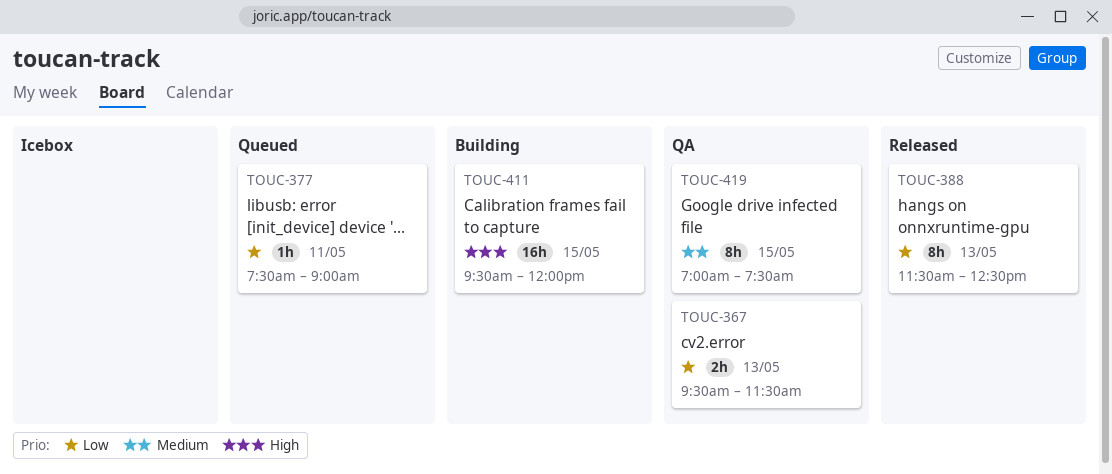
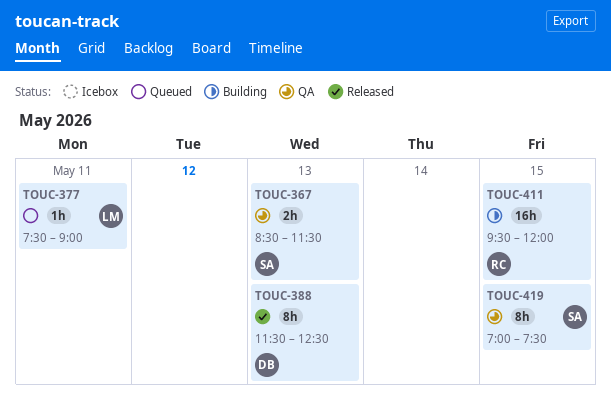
TOUC-367, begins: 09:30 -> 08:30

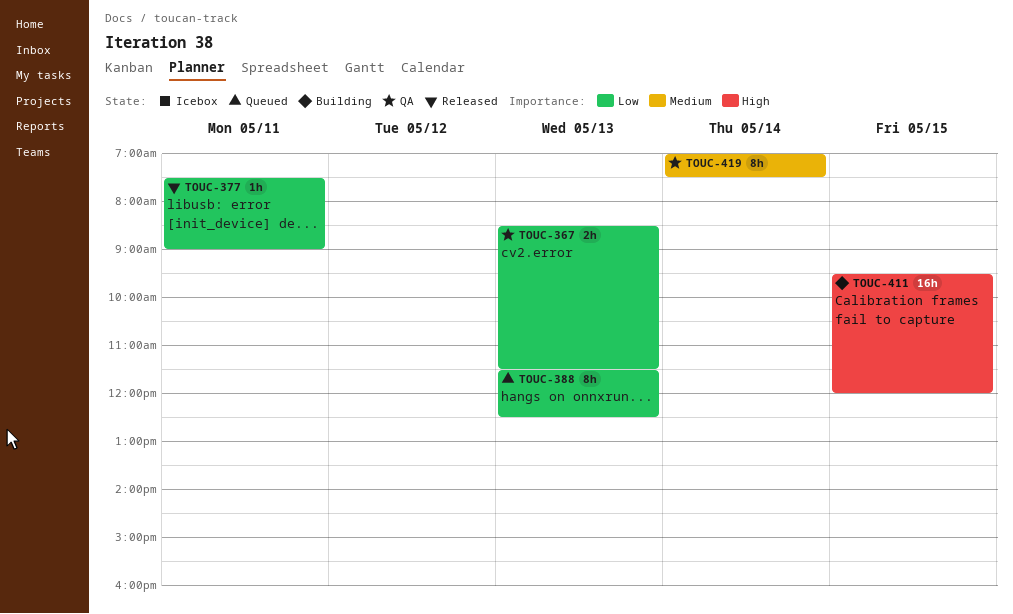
TOUC-377, status: Queued -> Released
TOUC-388, status: Released -> Queued
TOUC-419, day: May 15 -> May 14

